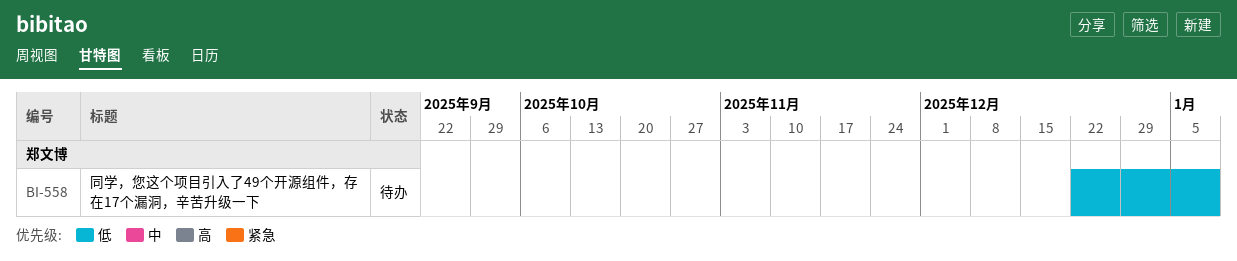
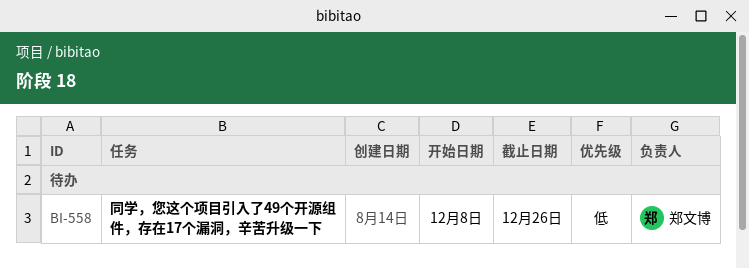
BI-558, start: Dec 22 -> Dec 8
BI-558, due: Jan 9 -> Dec 26

